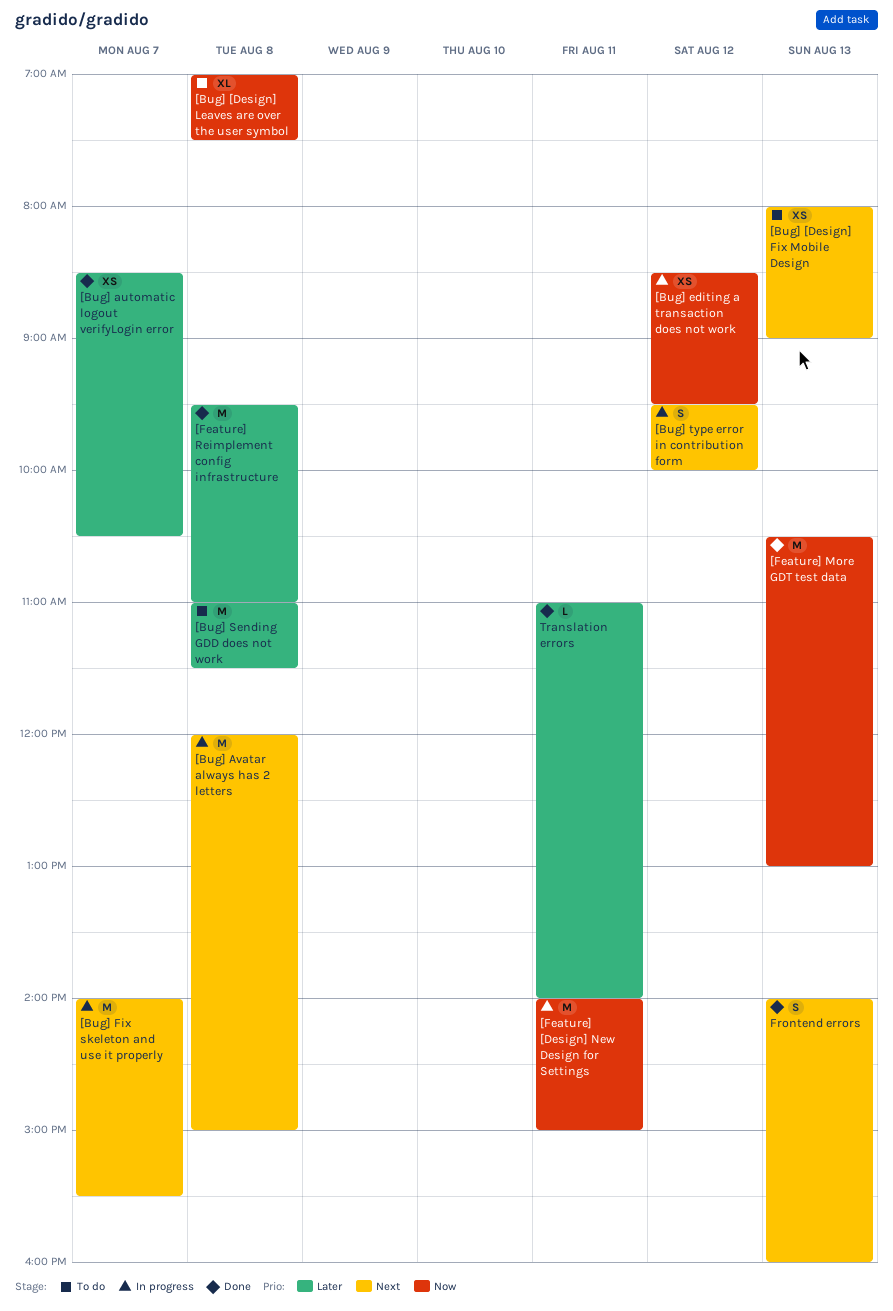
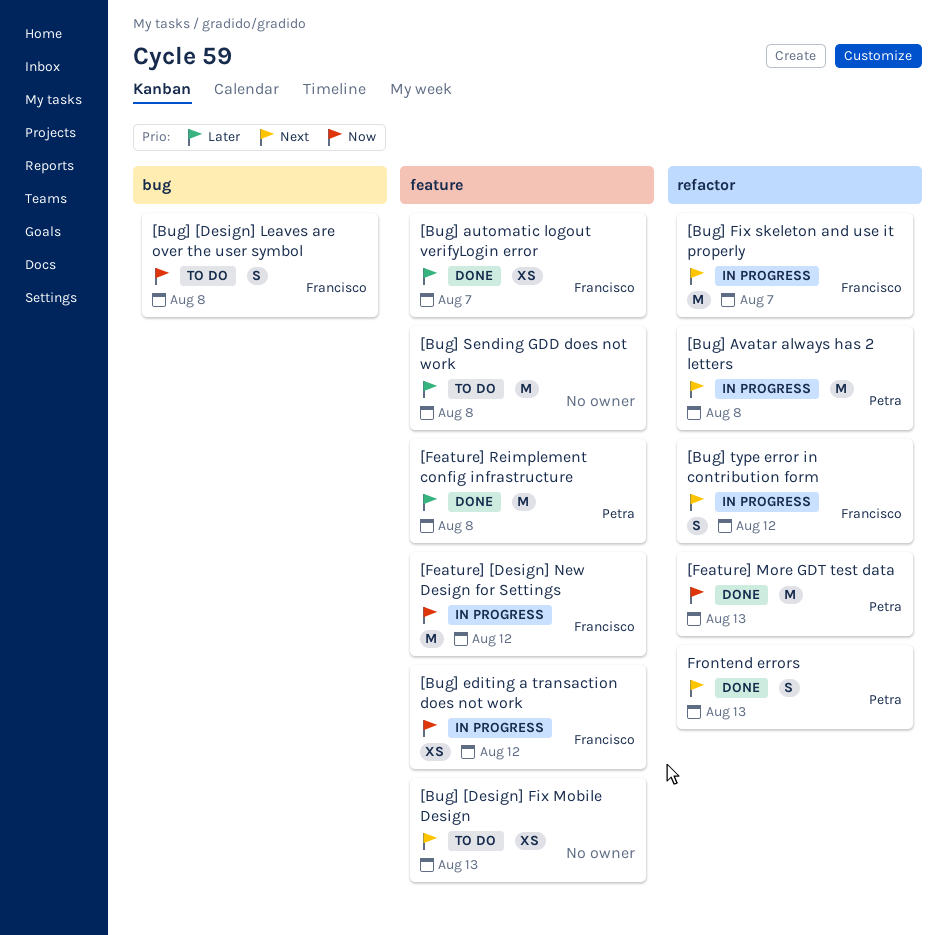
[Bug] [Design] Leaves are over the user symbol, estimate: XL -> S
[Feature] [Design] New Design for Settings, day: Aug 11 -> Aug 12
Translation errors: present -> none

